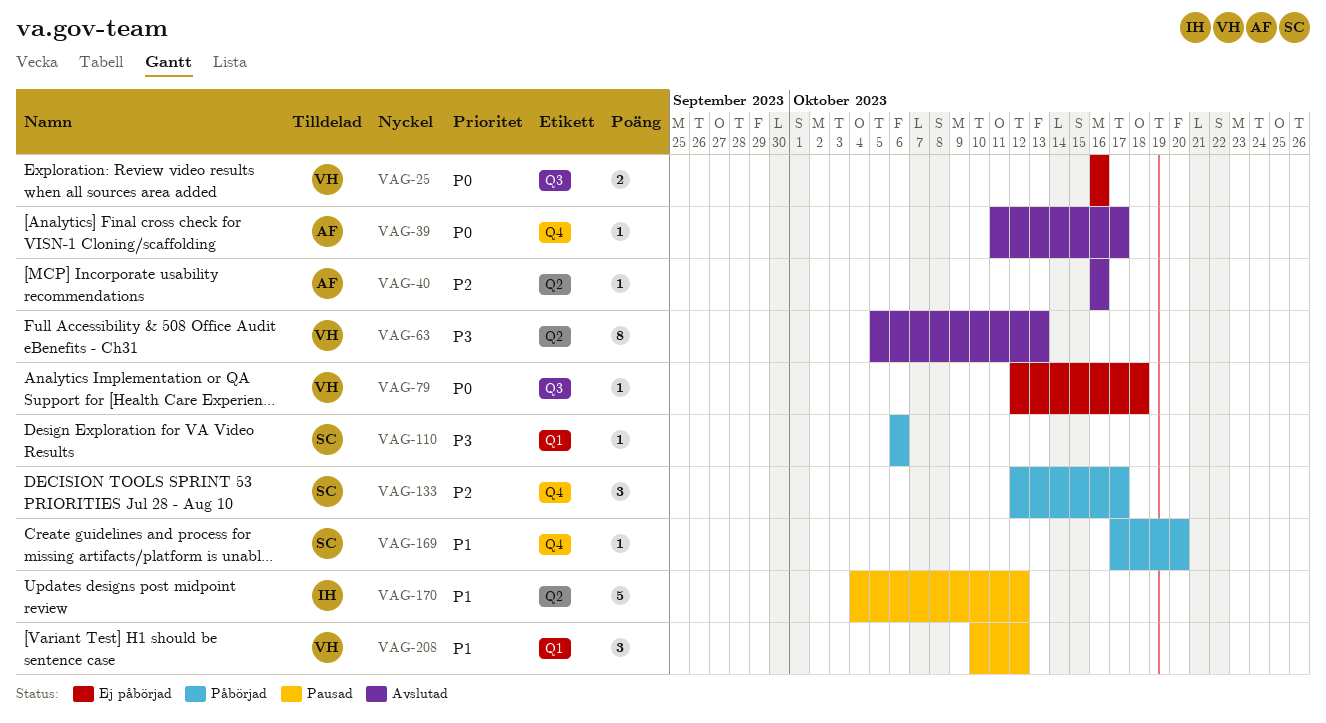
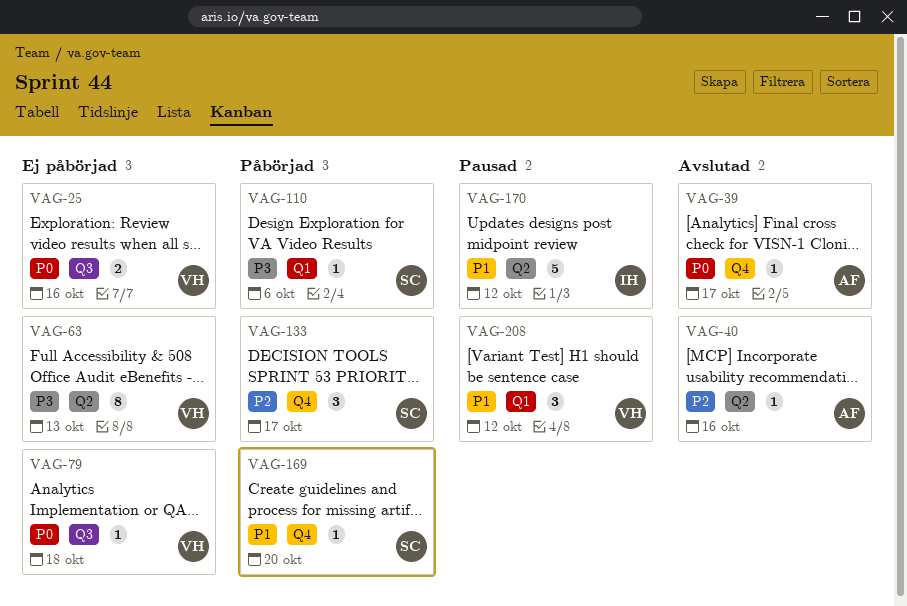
VAG-63, status: Avslutad -> Ej påbörjad

